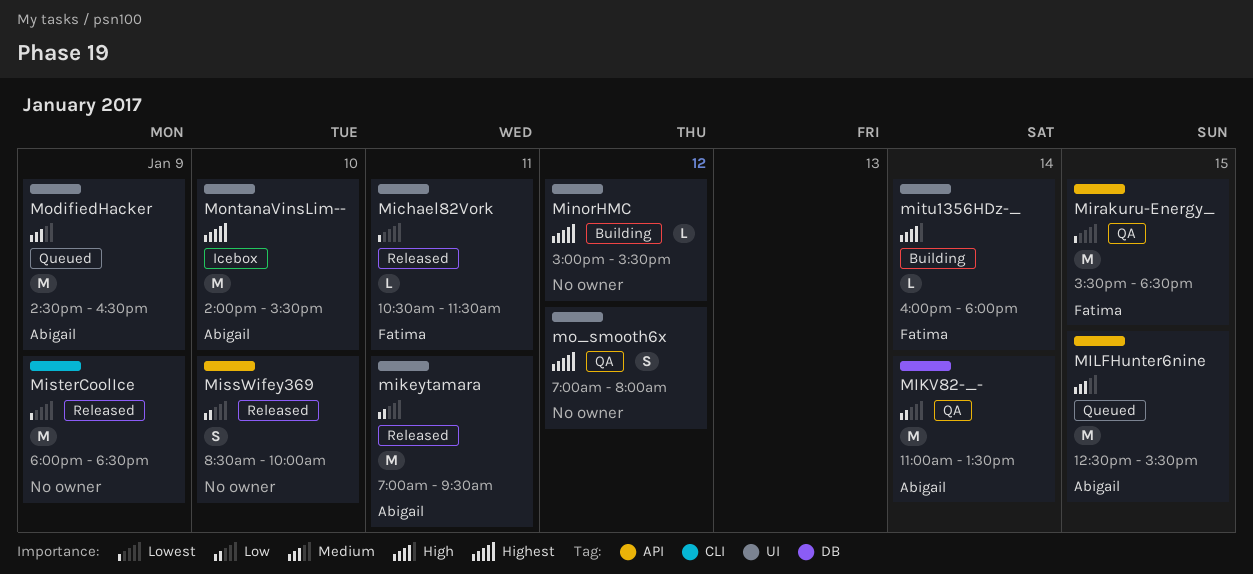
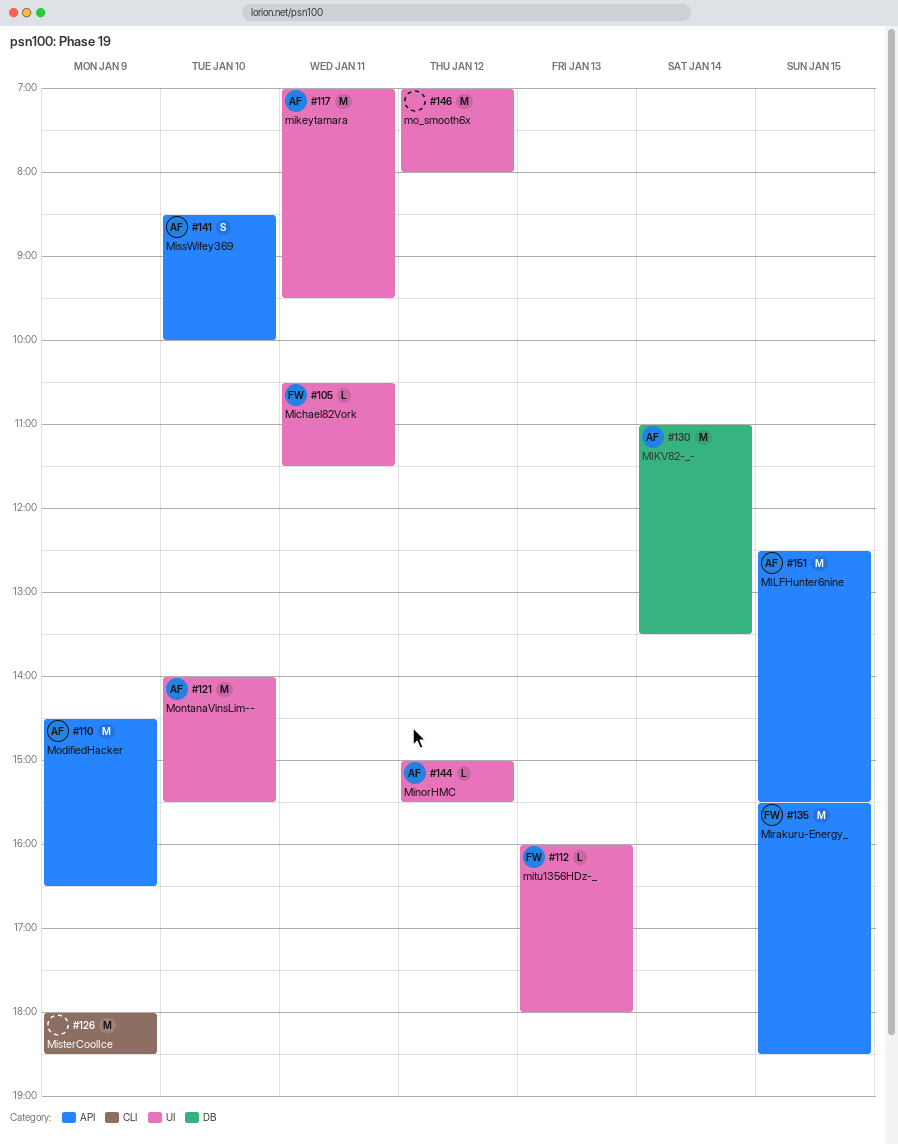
MinorHMC, owner: none -> Abigail
MissWifey369, owner: none -> Abigail
mitu1356HDz-_, day: Jan 14 -> Jan 13
mo_smooth6x, estimate: S -> M
ModifiedHacker, label: UI -> API

